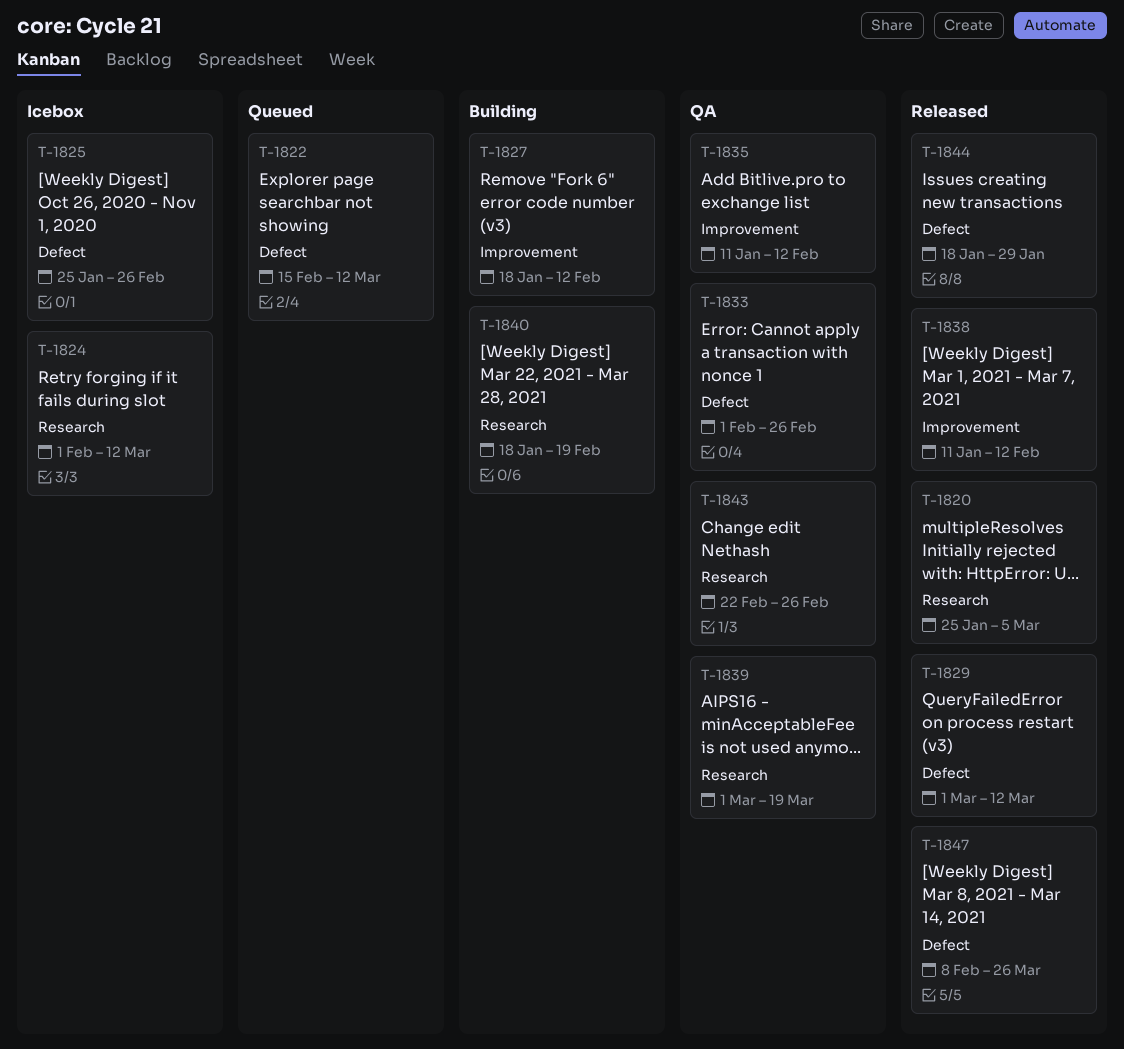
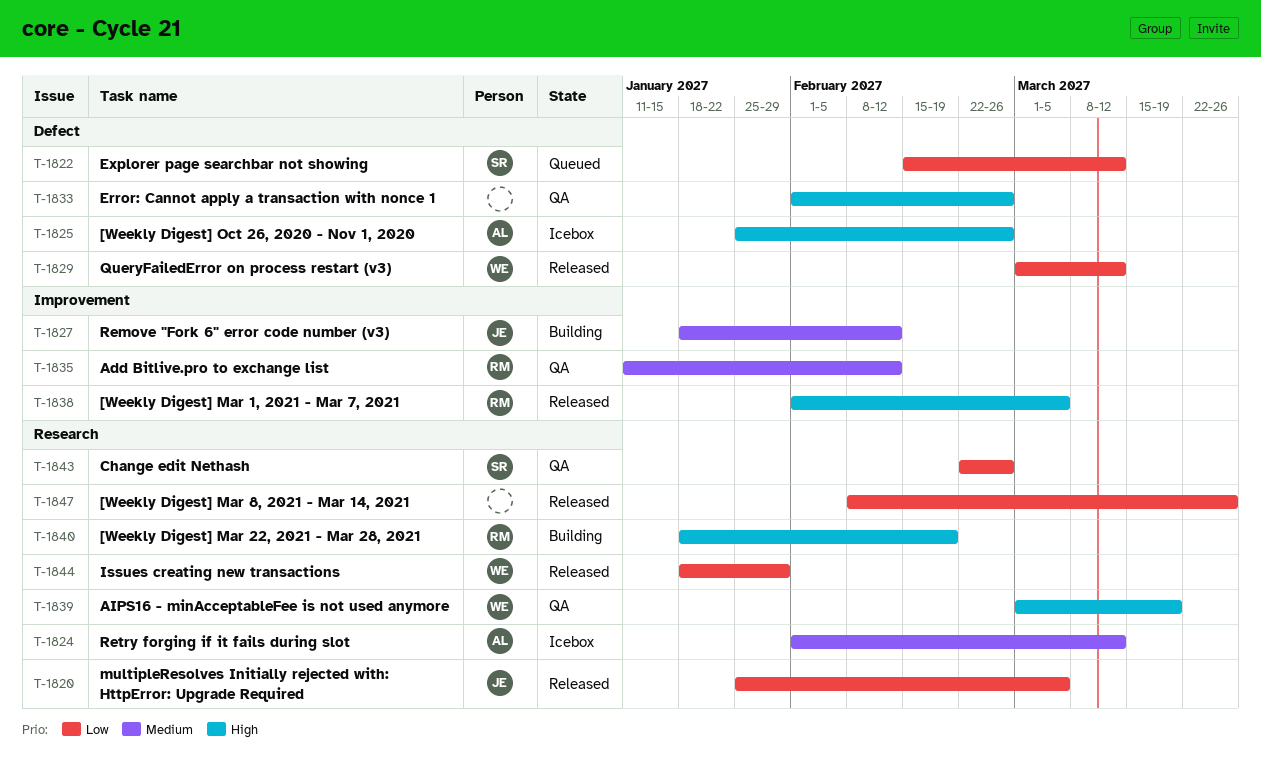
T-1838, start: Jan 11 -> Feb 1
T-1838, due: Feb 12 -> Mar 5
T-1844, label: Defect -> Research
T-1847, label: Defect -> Research

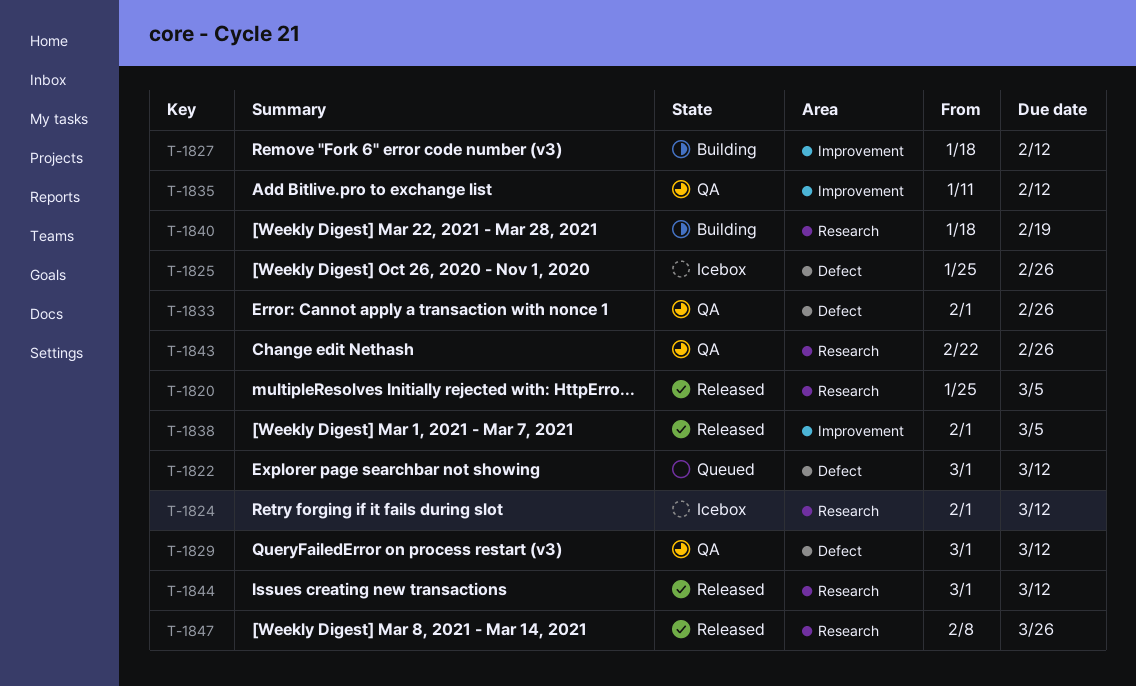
T-1822, start: Feb 15 -> Mar 1
T-1829, status: Released -> QA
T-1839: present -> none
T-1844, start: Jan 18 -> Mar 1
T-1844, due: Jan 29 -> Mar 12

